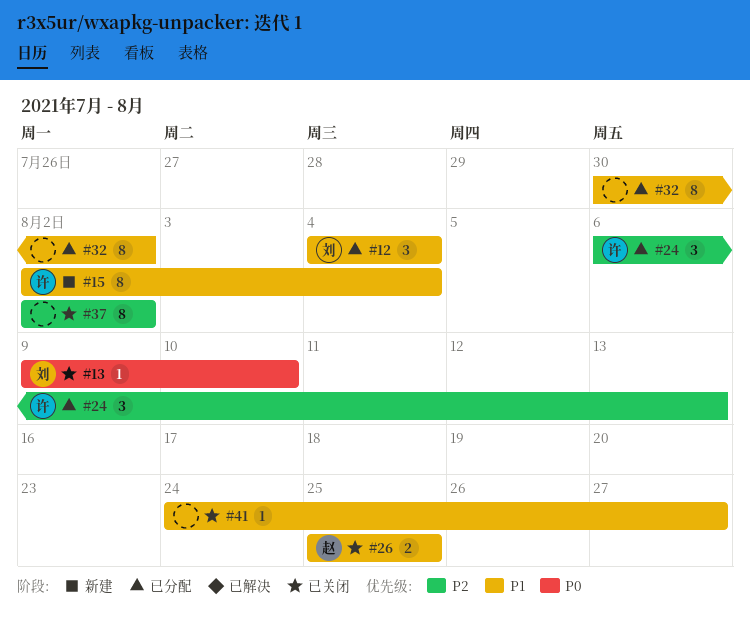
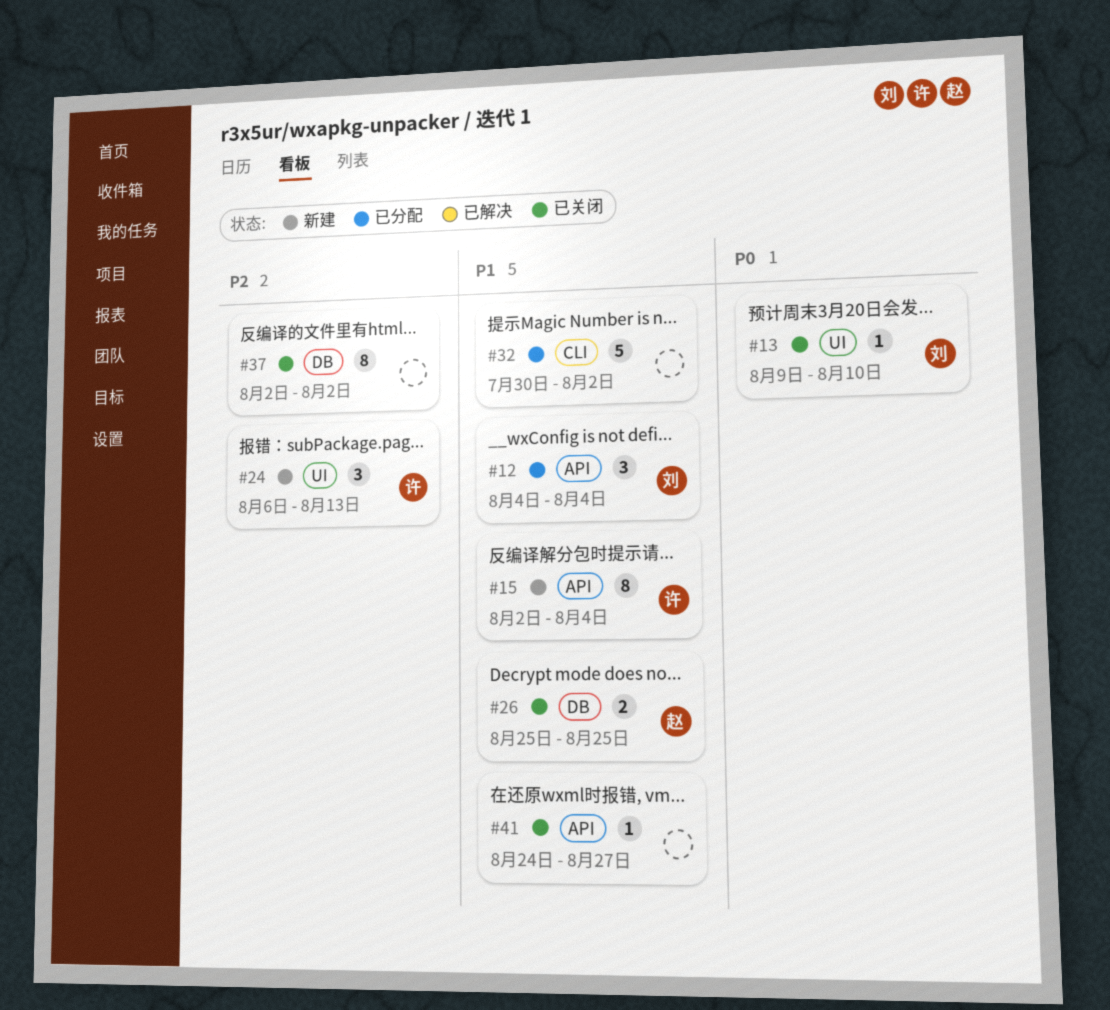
#24, status: 已分配 -> 新建
#32, estimate: 8 -> 5

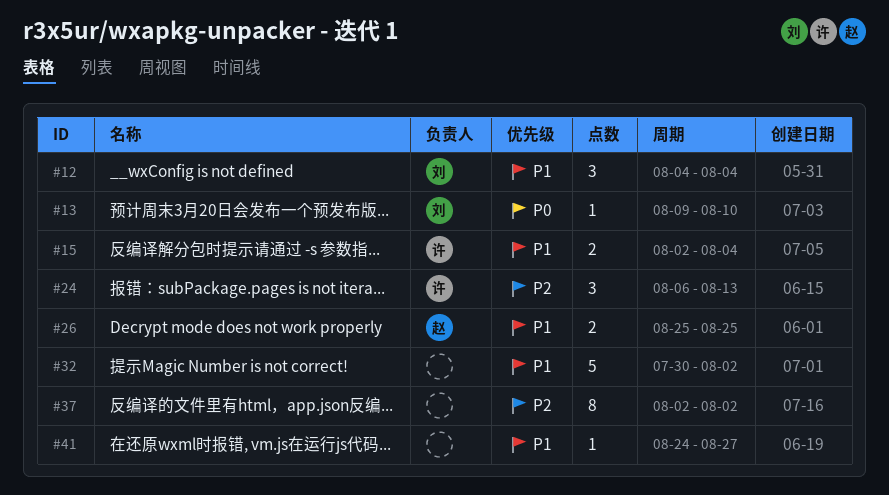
#15, estimate: 8 -> 2

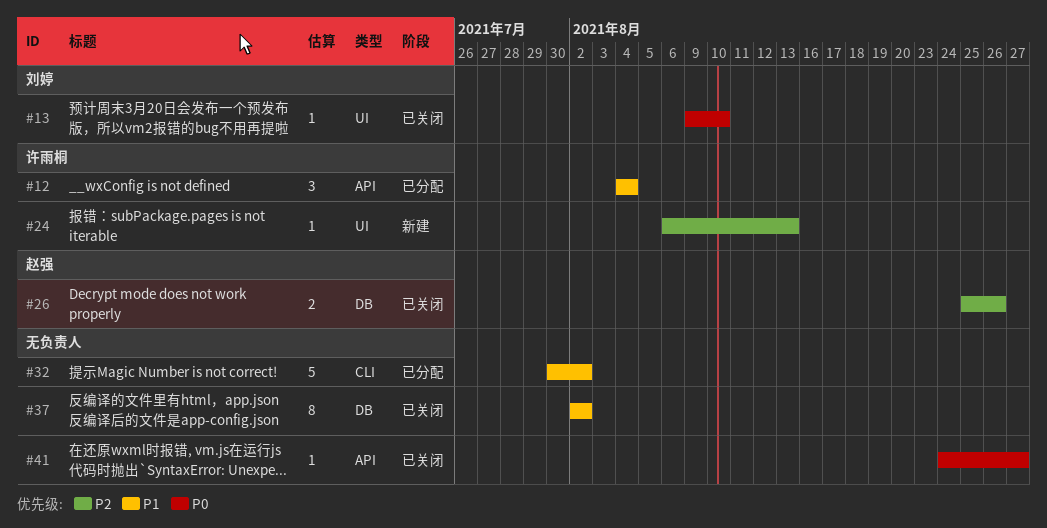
#12, owner: 刘婷 -> 许雨桐
#15: present -> none
#24, estimate: 3 -> 1
#26, priority: P1 -> P2
#26, due: Aug 25 -> Aug 26
#37, priority: P2 -> P1
#41, priority: P1 -> P0

